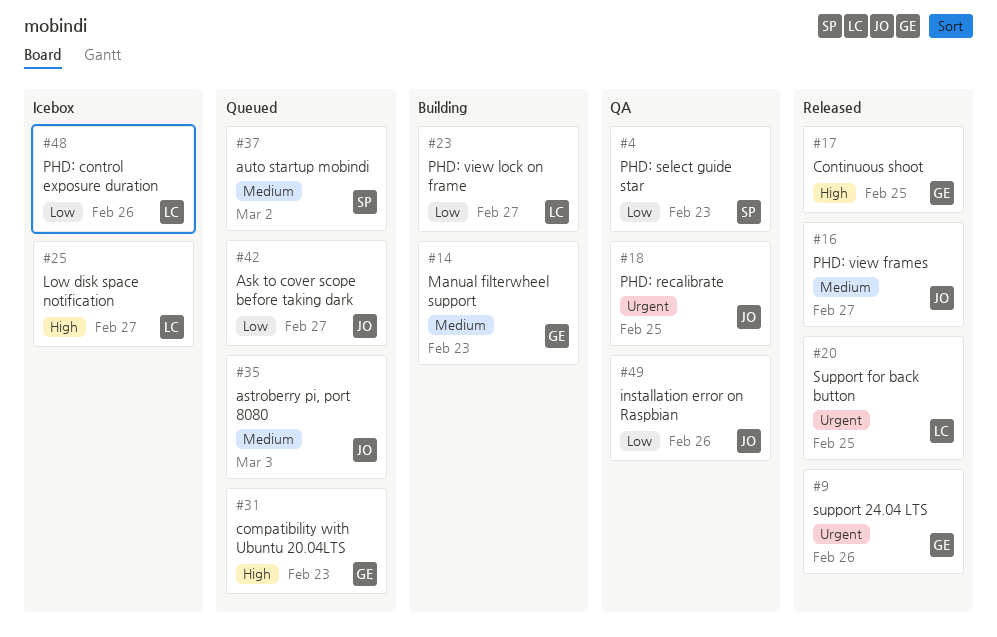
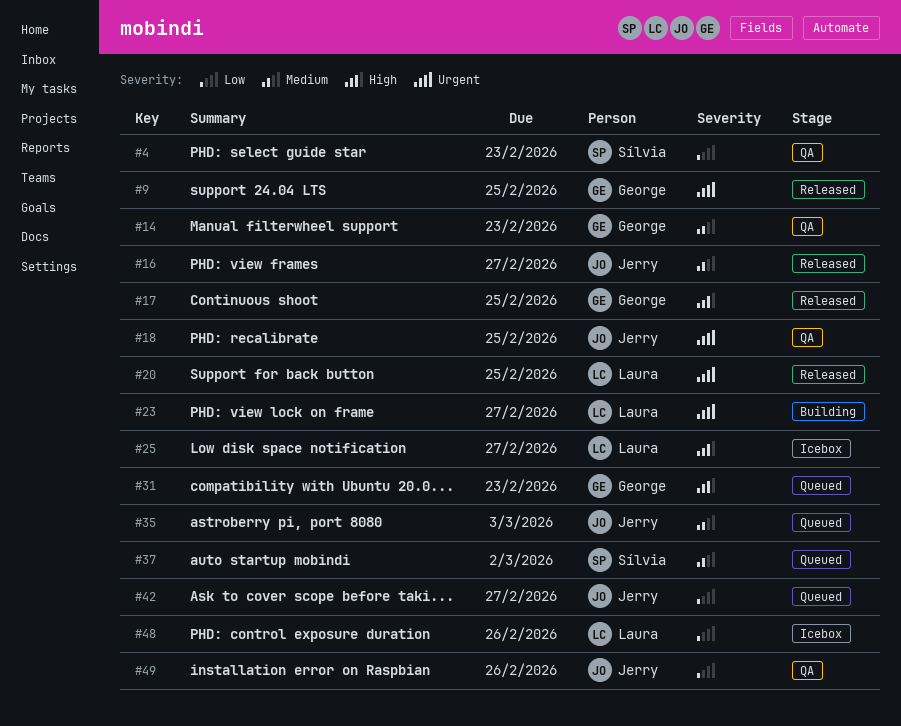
#9, due: Feb 26 -> Feb 25
#14, status: Building -> QA
#23, priority: Low -> Urgent

